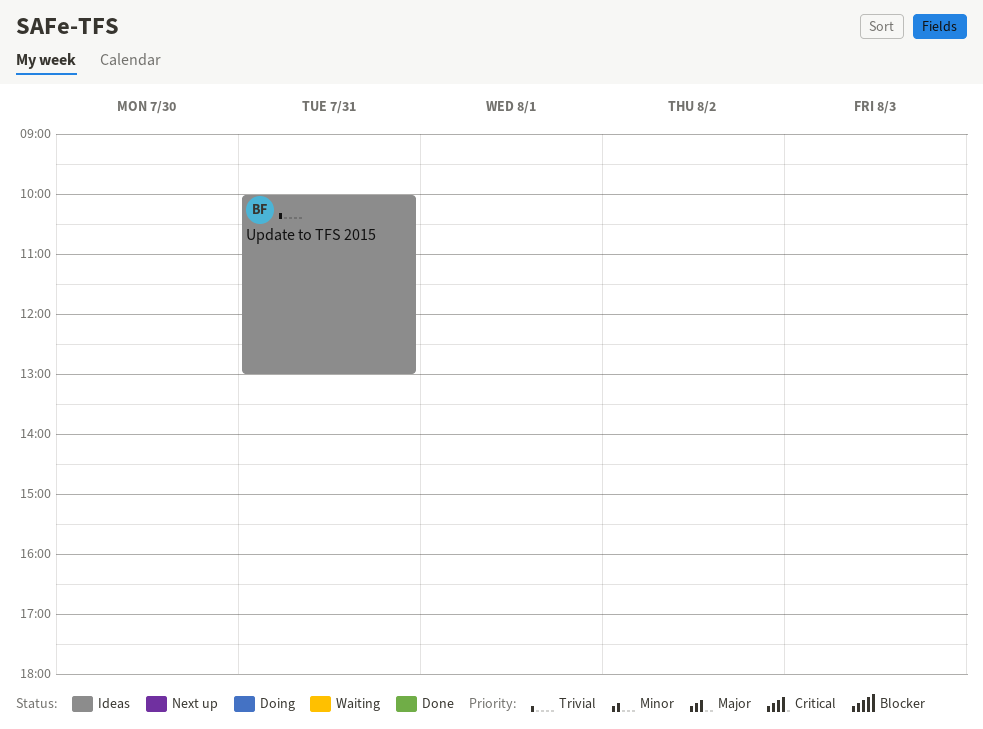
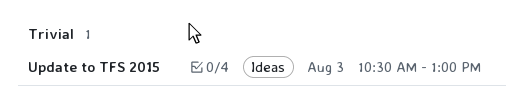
Update to TFS 2015, day: Jul 31 -> Aug 3
Update to TFS 2015, begins: 10:00 -> 10:30

